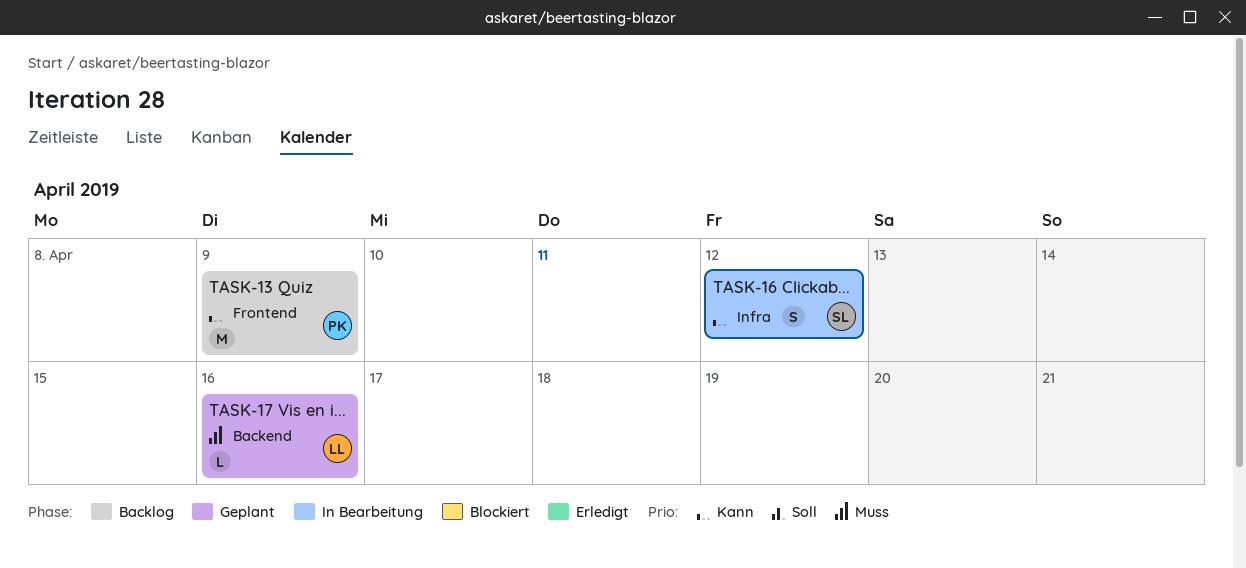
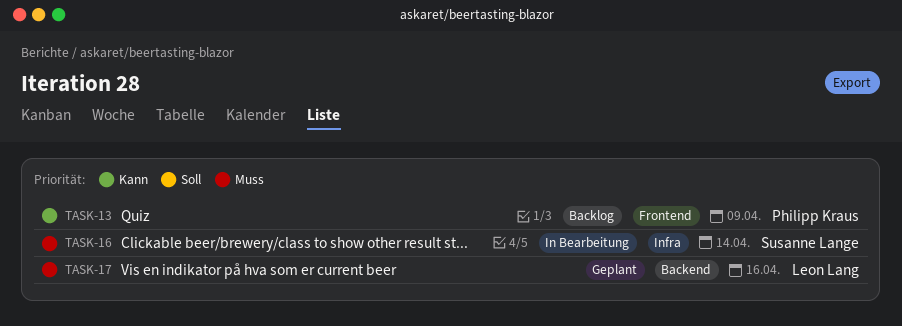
TASK-16, priority: Kann -> Muss
TASK-16, due: Apr 12 -> Apr 14

